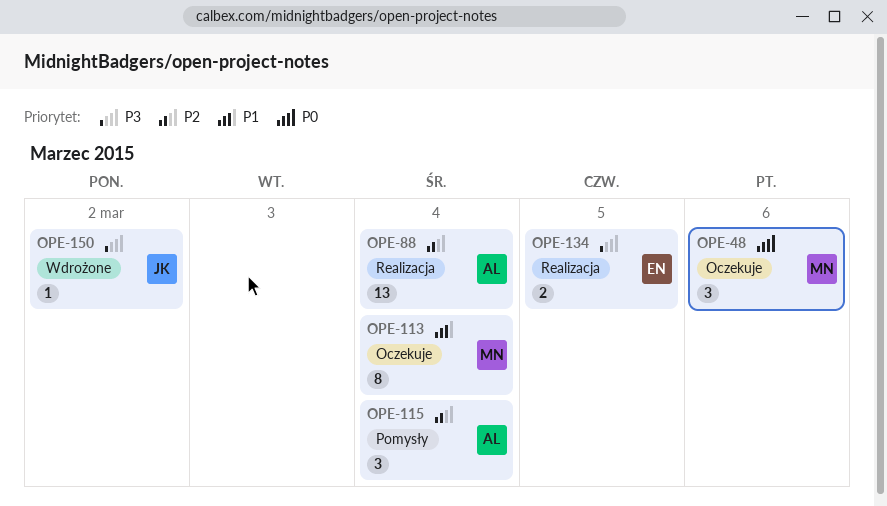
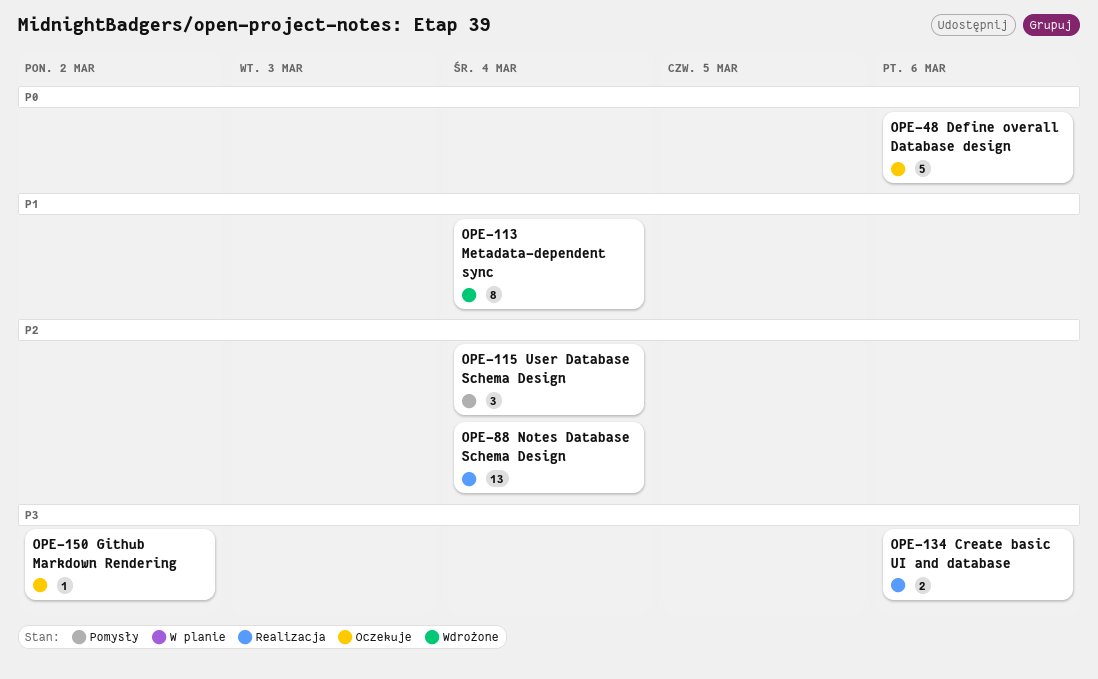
OPE-48, estimate: 3 -> 5
OPE-113, status: Oczekuje -> Wdrożone
OPE-134, due: Mar 5 -> Mar 6
OPE-150, status: Wdrożone -> Oczekuje

